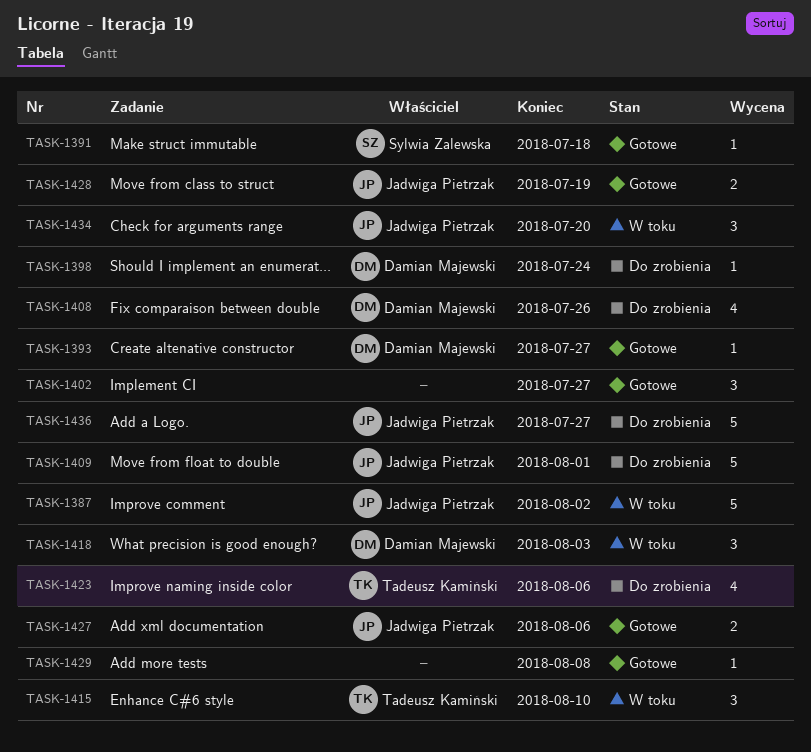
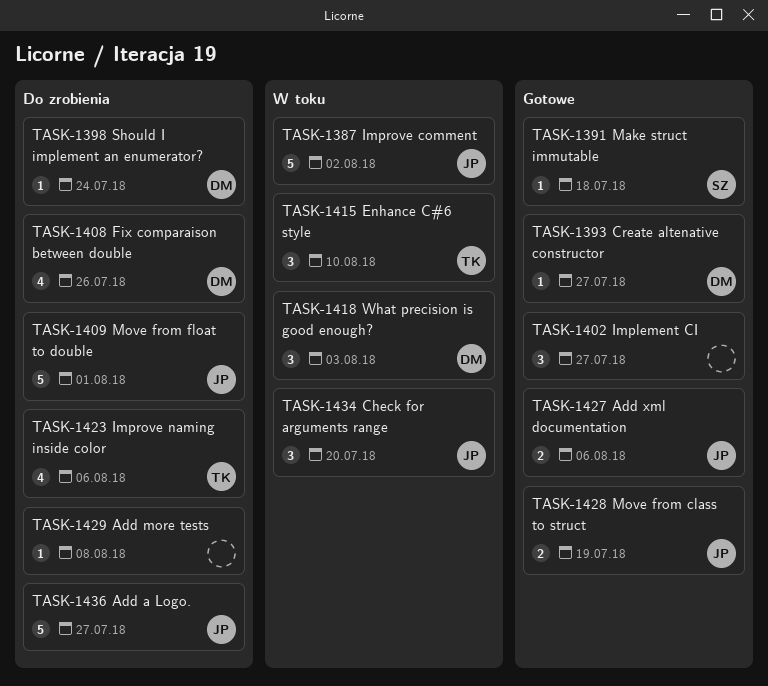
TASK-1429, status: Gotowe -> Do zrobienia

